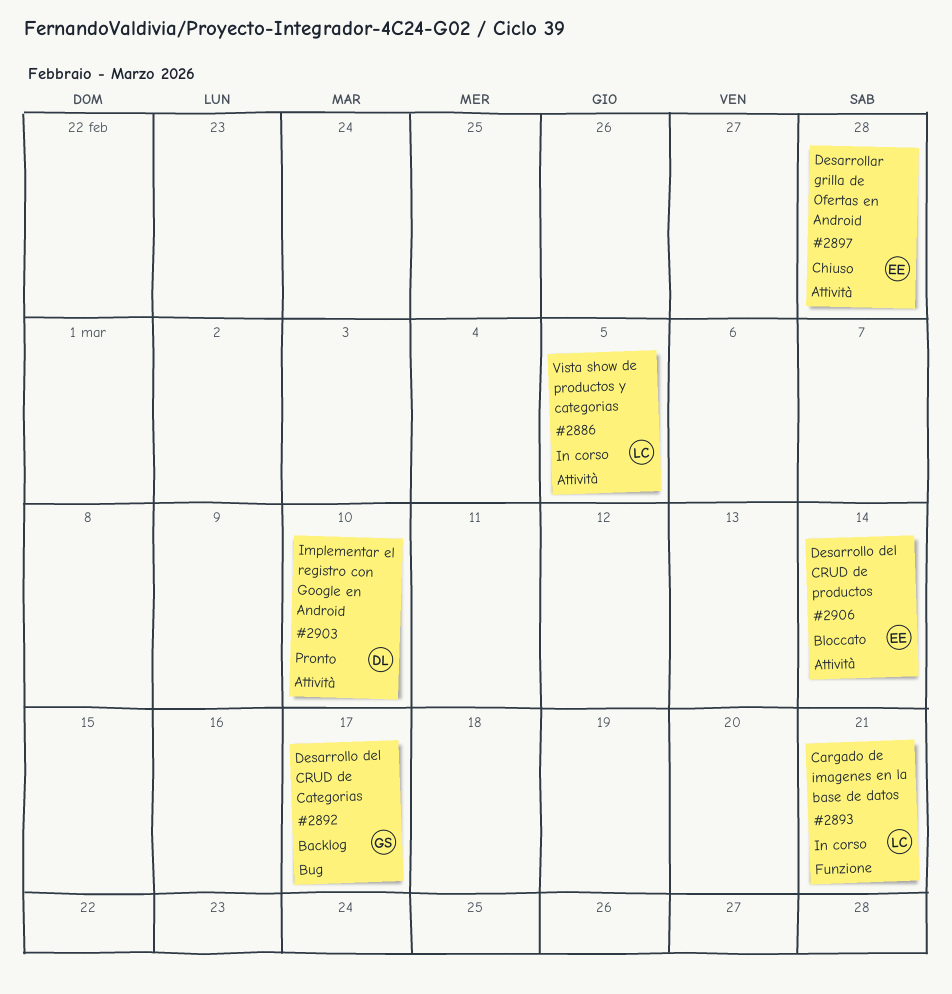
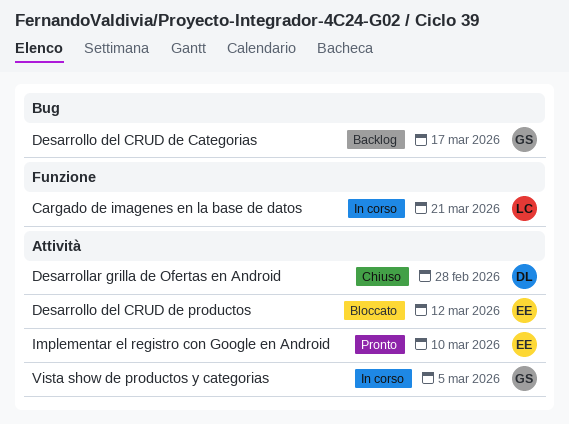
Desarrollar grilla de Ofertas en Android, owner: EE -> DL
Desarrollo del CRUD de productos, due: Mar 14 -> Mar 12
Implementar el registro con Google en Android, owner: DL -> EE
Vista show de productos y categorias, owner: LC -> GS

